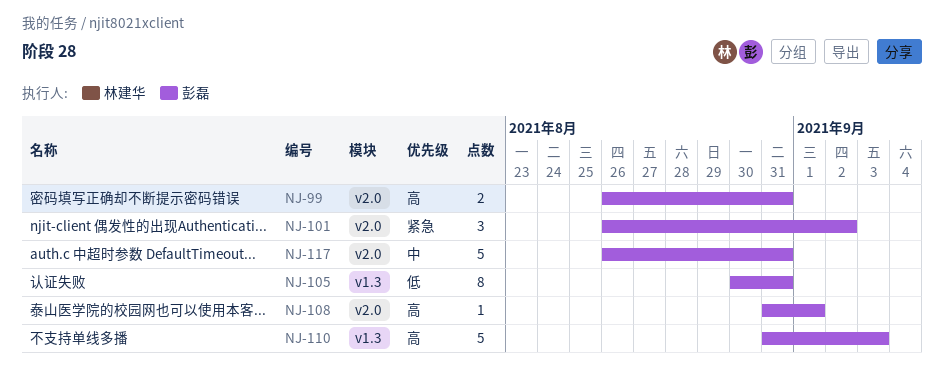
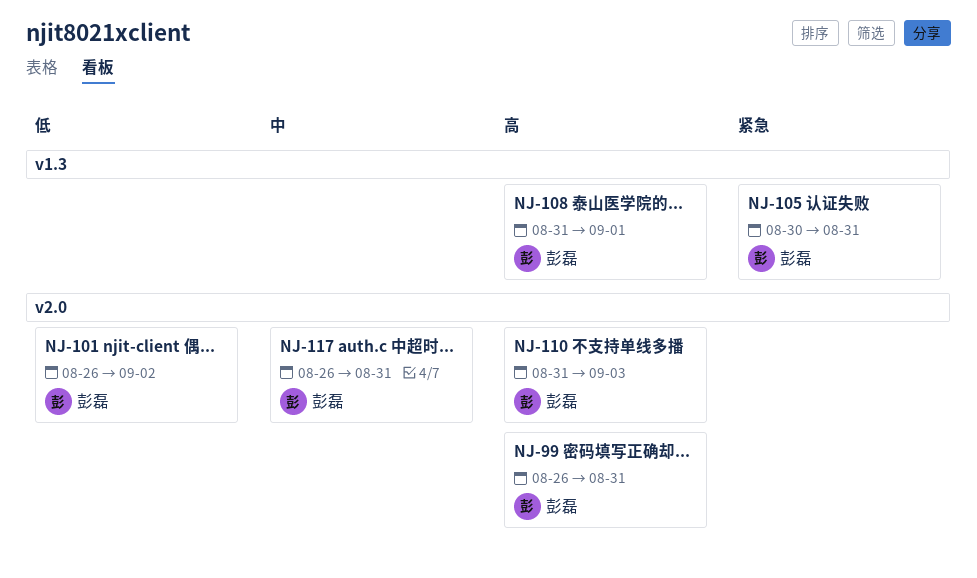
NJ-101, priority: 紧急 -> 低
NJ-105, priority: 低 -> 紧急
NJ-108, label: v2.0 -> v1.3
NJ-110, label: v1.3 -> v2.0

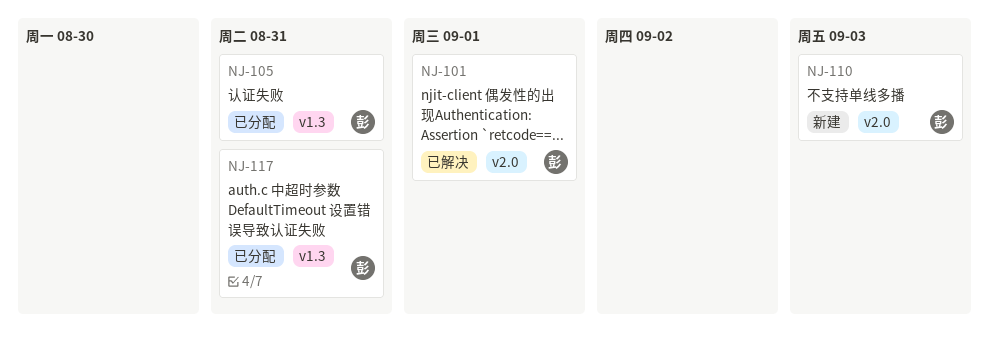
NJ-99: present -> none
NJ-101, due: Sep 2 -> Sep 1
NJ-108: present -> none
NJ-117, label: v2.0 -> v1.3

